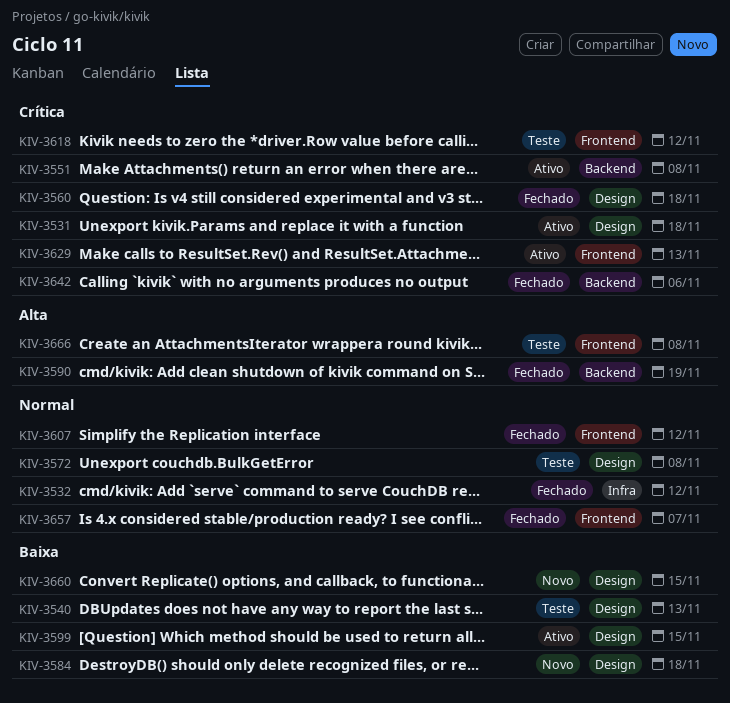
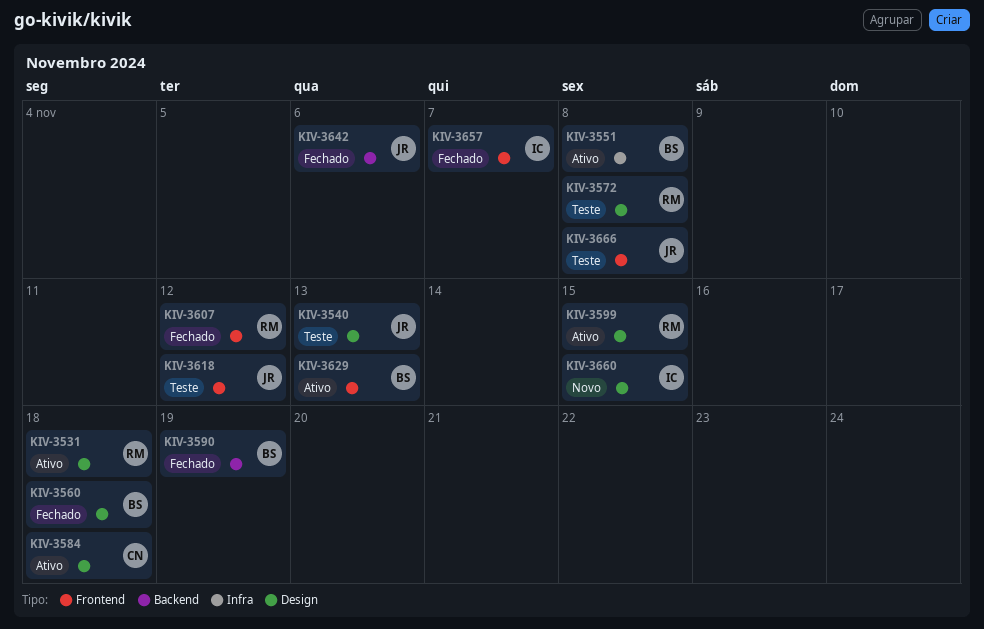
KIV-3532: present -> none
KIV-3551, label: Backend -> Infra
KIV-3584, status: Novo -> Ativo

